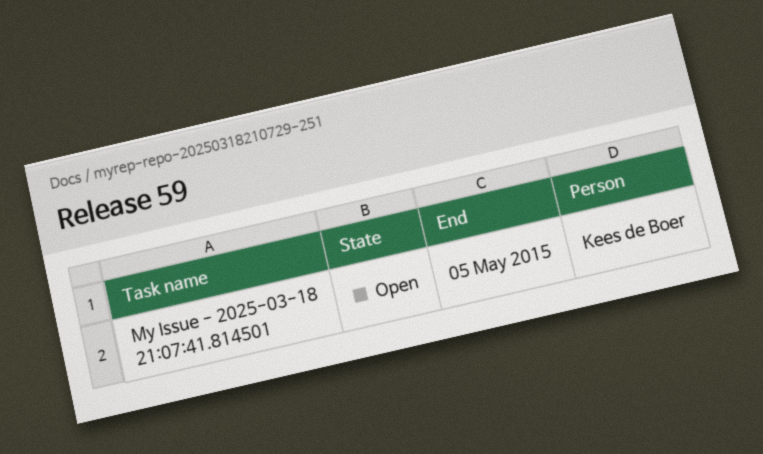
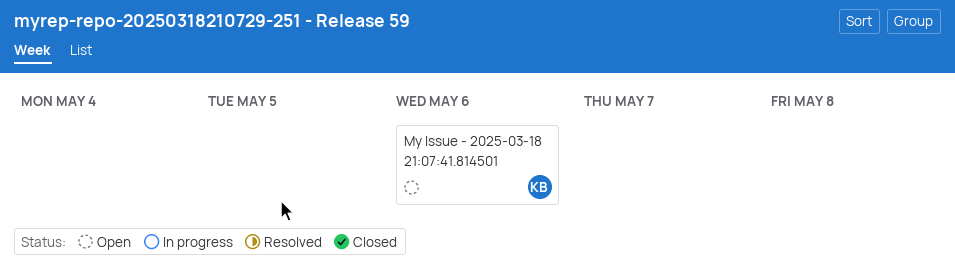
My Issue - 2025-03-18 21:07:41.814501, due: May 5 -> May 6

